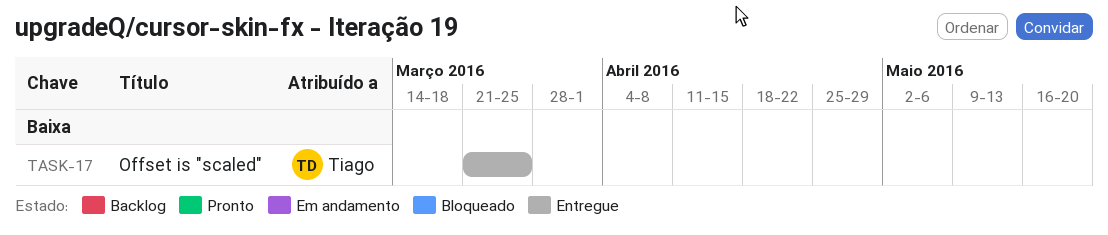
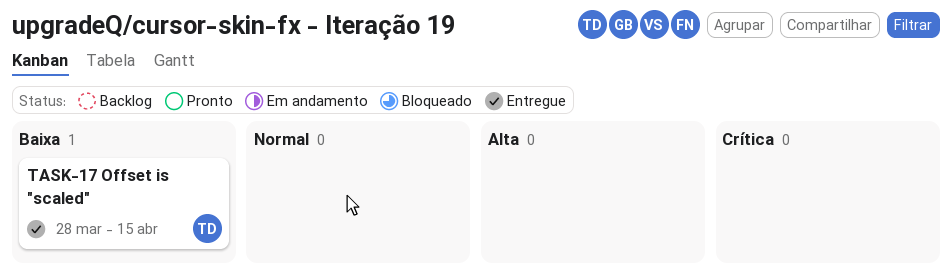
TASK-17, start: Mar 21 -> Mar 28
TASK-17, due: Mar 25 -> Apr 15

